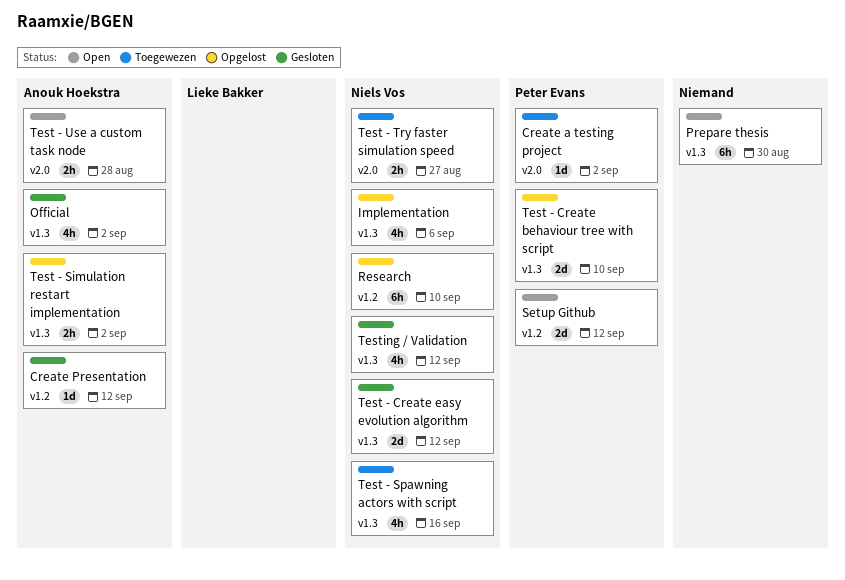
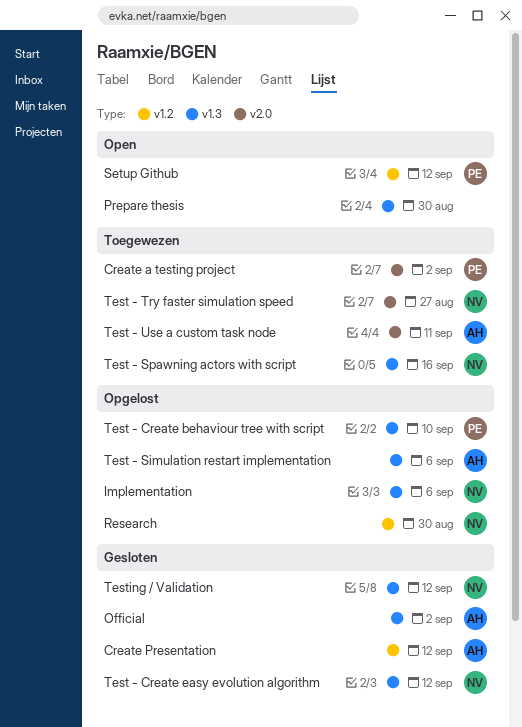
Research, due: Sep 10 -> Aug 30
Test - Simulation restart implementation, due: Sep 2 -> Sep 6
Test - Use a custom task node, status: Open -> Toegewezen
Test - Use a custom task node, due: Aug 28 -> Sep 11

